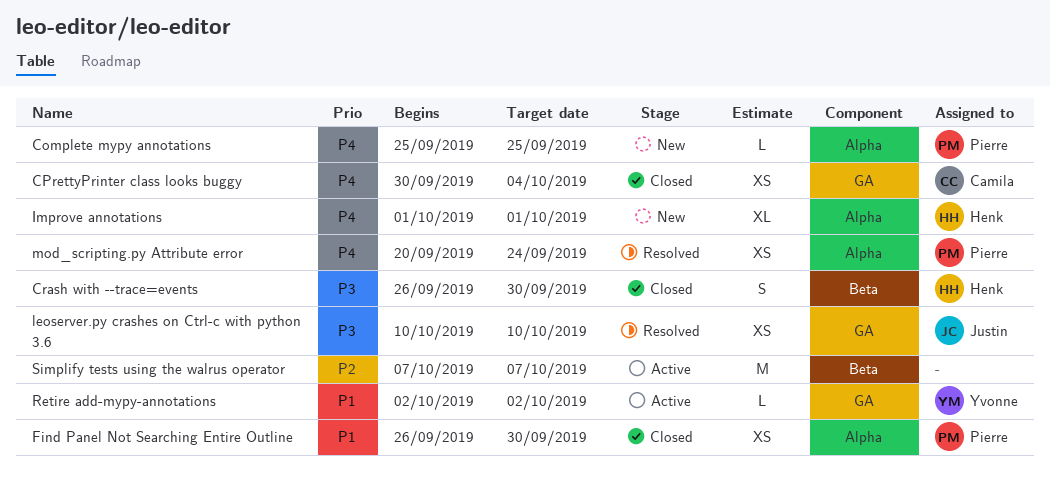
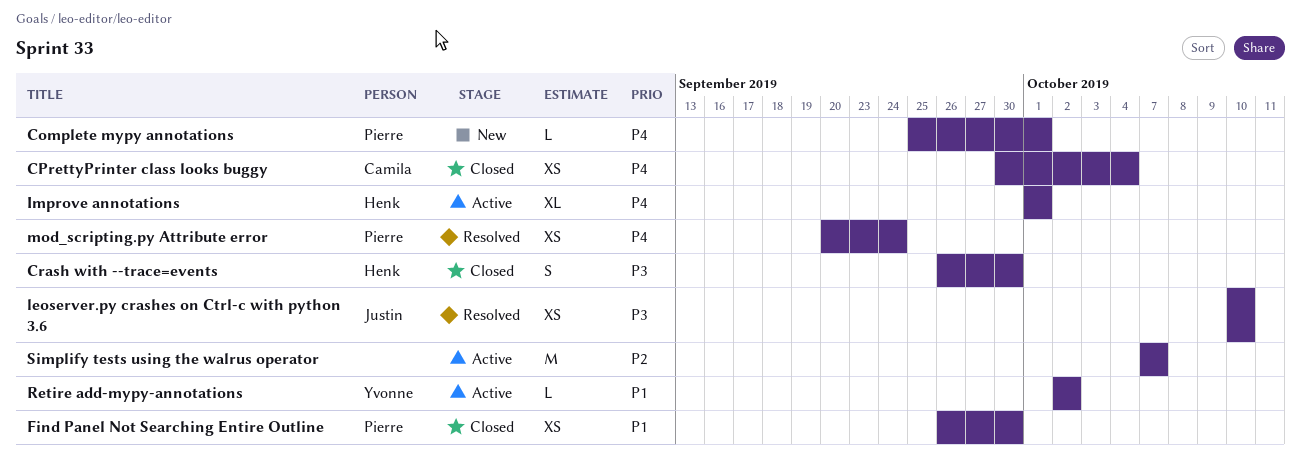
Complete mypy annotations, due: Sep 25 -> Oct 1
Improve annotations, status: New -> Active

